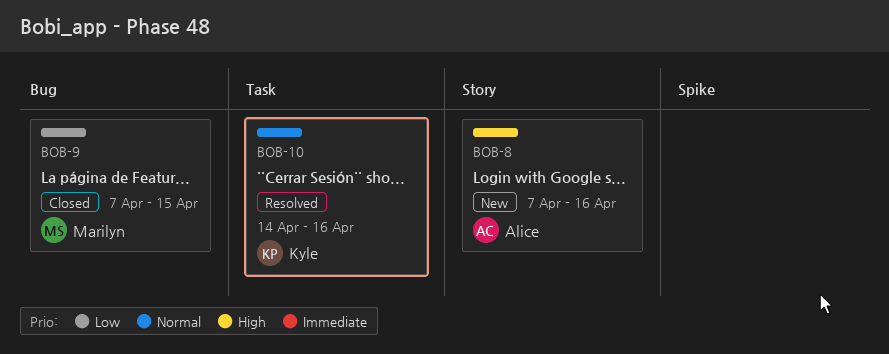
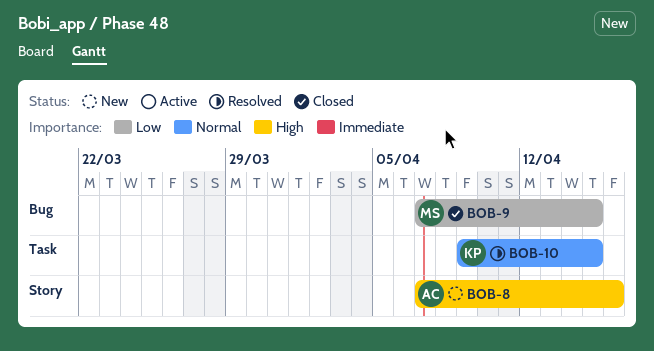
BOB-10, start: Apr 14 -> Apr 9
BOB-10, due: Apr 16 -> Apr 15

